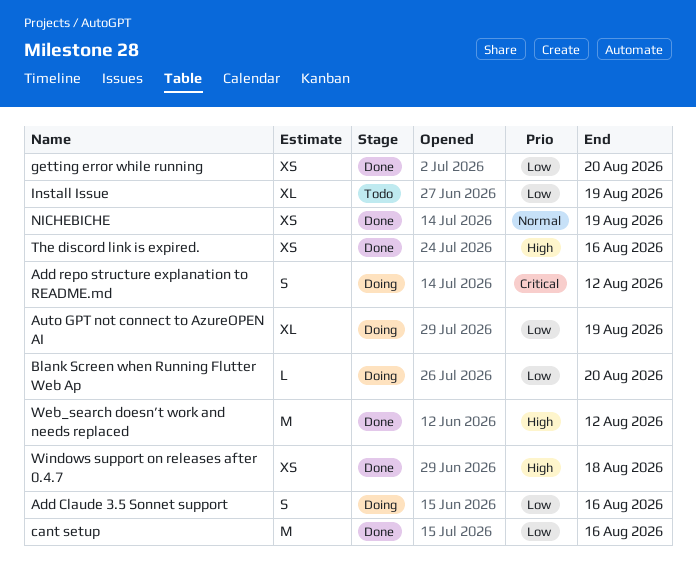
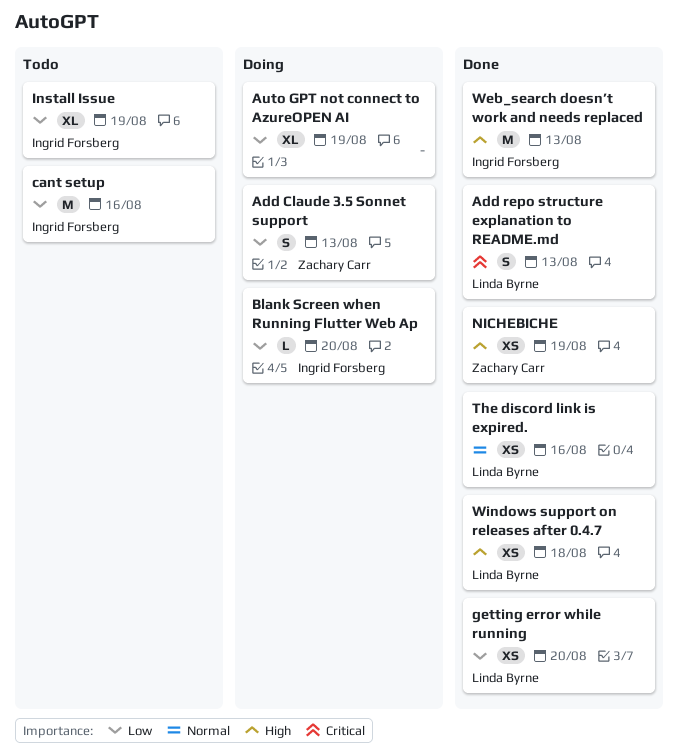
Add Claude 3.5 Sonnet support, due: Aug 16 -> Aug 13
Add repo structure explanation to README.md, status: Doing -> Done
Add repo structure explanation to README.md, due: Aug 12 -> Aug 13
cant setup, status: Done -> Todo
NICHEBICHE, priority: Normal -> High
The discord link is expired., priority: High -> Normal
Web_search doesn’t work and needs replaced, due: Aug 12 -> Aug 13

